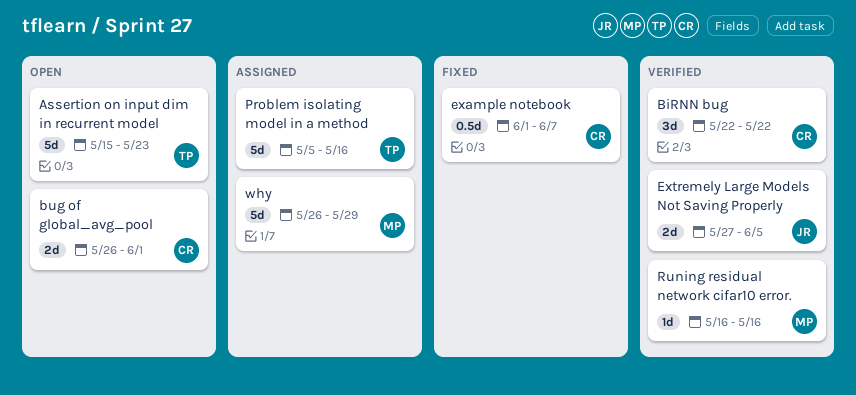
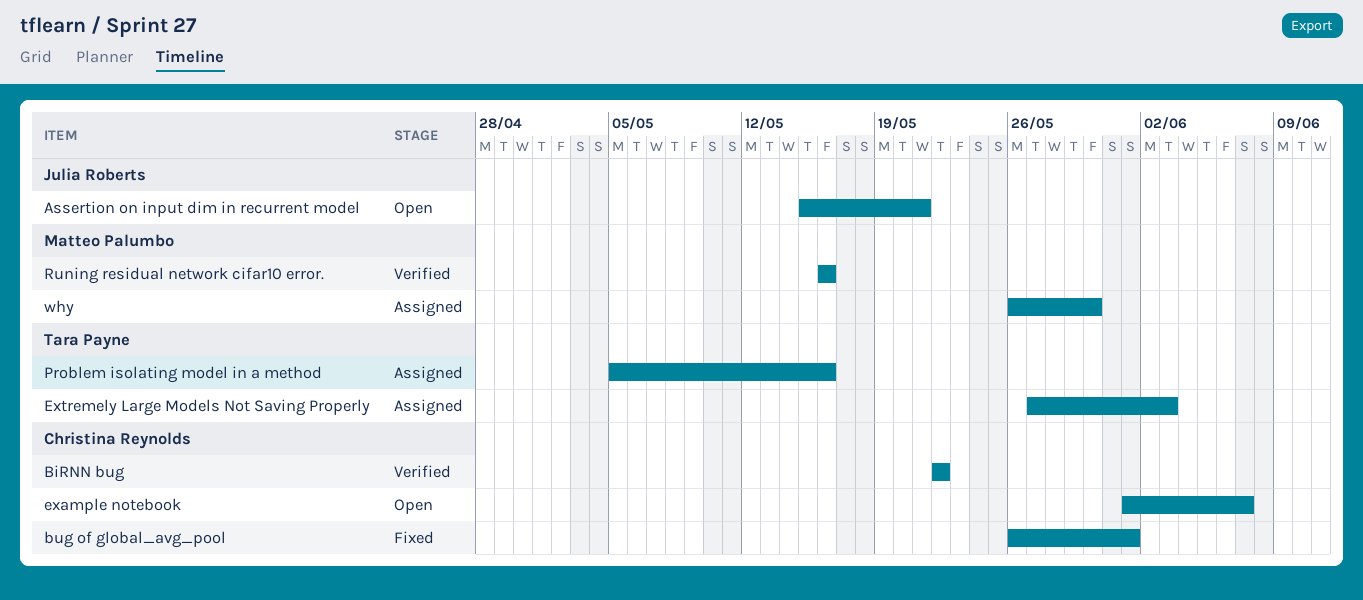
Assertion on input dim in recurrent model, owner: Tara Payne -> Julia Roberts
Assertion on input dim in recurrent model, due: May 23 -> May 21
bug of global_avg_pool, status: Open -> Fixed
example notebook, status: Fixed -> Open
Extremely Large Models Not Saving Properly, status: Verified -> Assigned
Extremely Large Models Not Saving Properly, owner: Julia Roberts -> Tara Payne
Extremely Large Models Not Saving Properly, due: Jun 5 -> Jun 3
why, due: May 29 -> May 30

